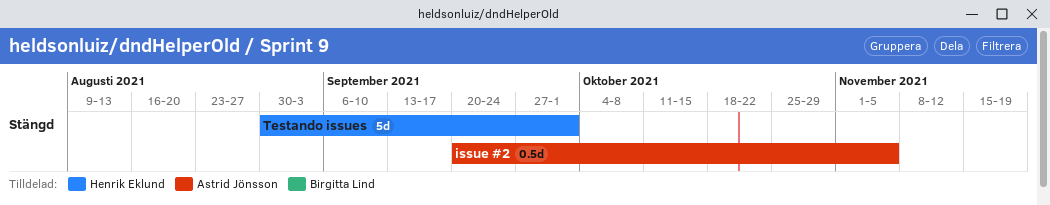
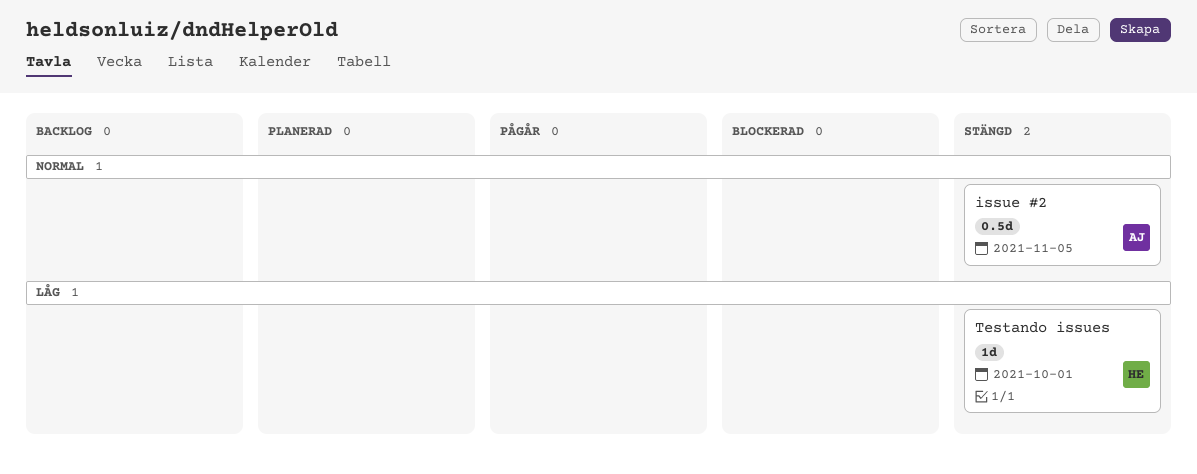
Testando issues, estimate: 5d -> 1d

